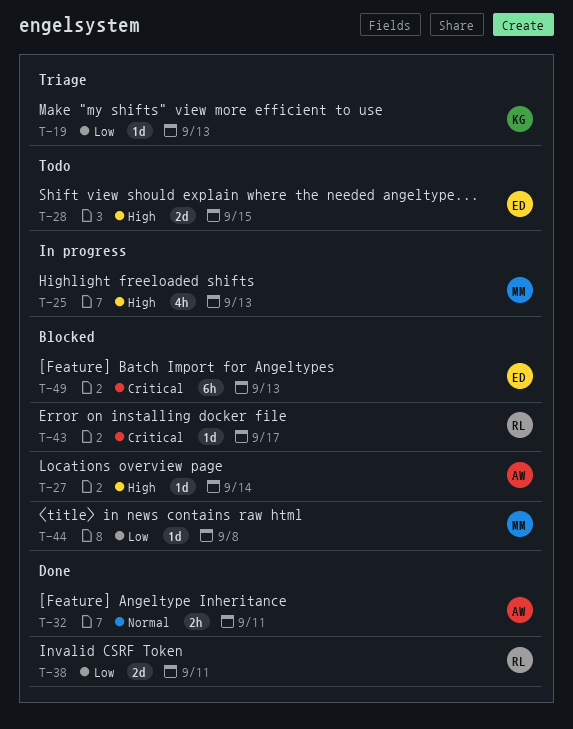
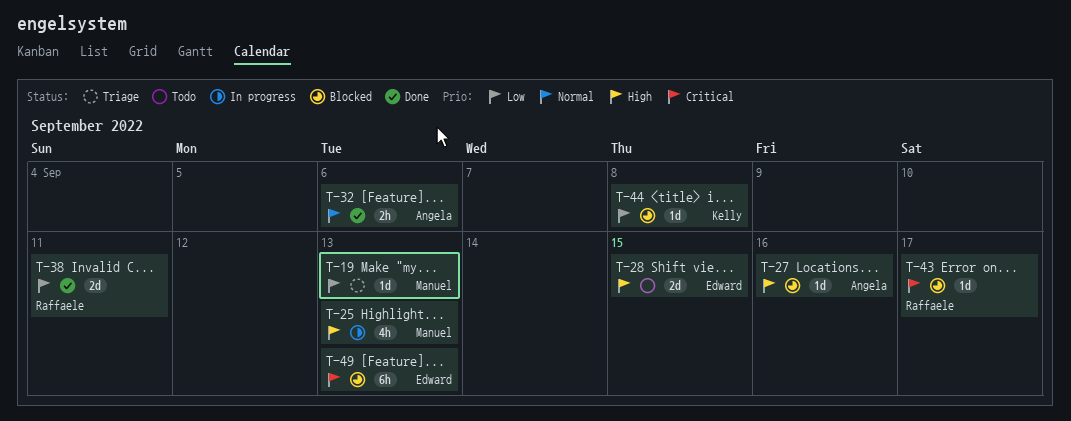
T-19, owner: Kelly -> Manuel
T-27, due: Sep 14 -> Sep 16
T-32, due: Sep 11 -> Sep 6
T-44, owner: Manuel -> Kelly

